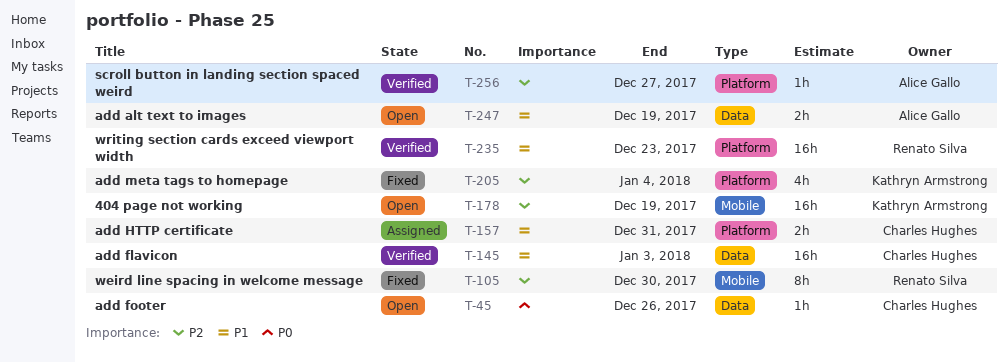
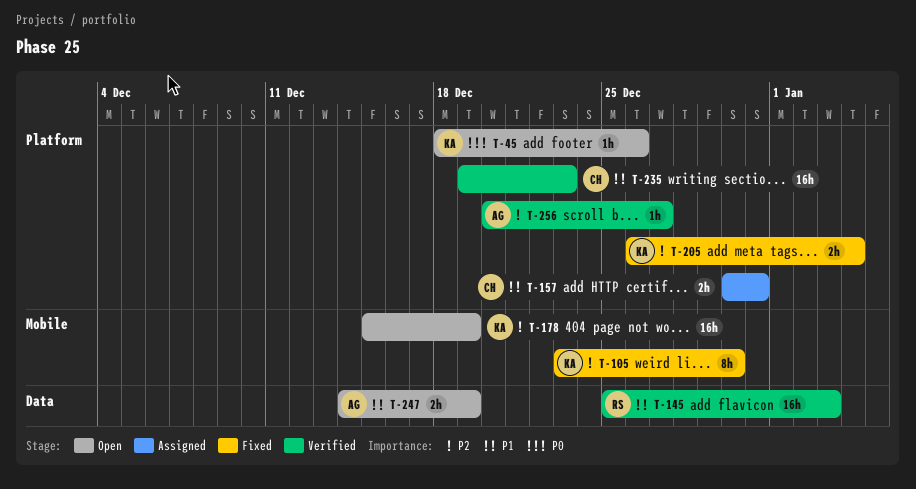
T-45, owner: Charles Hughes -> Kathryn Armstrong
T-45, label: Data -> Platform
T-105, owner: Renato Silva -> Kathryn Armstrong
T-145, owner: Charles Hughes -> Renato Silva
T-205, estimate: 4h -> 2h
T-235, owner: Renato Silva -> Charles Hughes

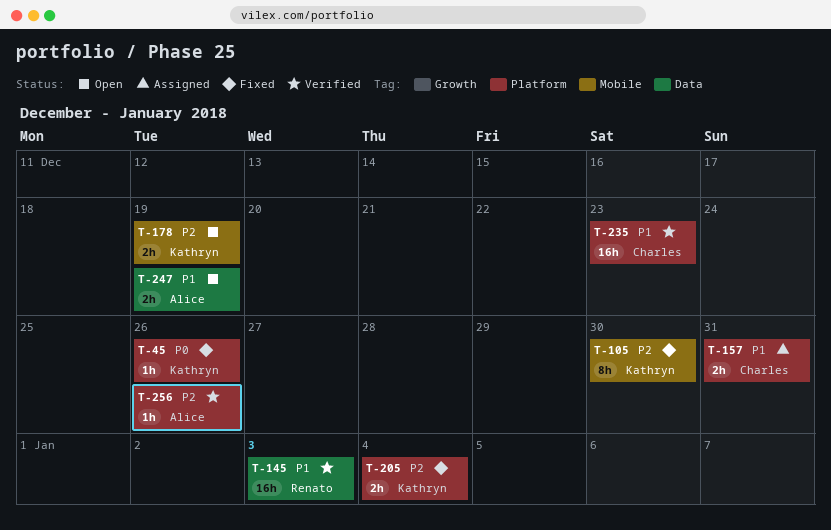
T-45, status: Open -> Fixed
T-178, estimate: 16h -> 2h
T-256, due: Dec 27 -> Dec 26

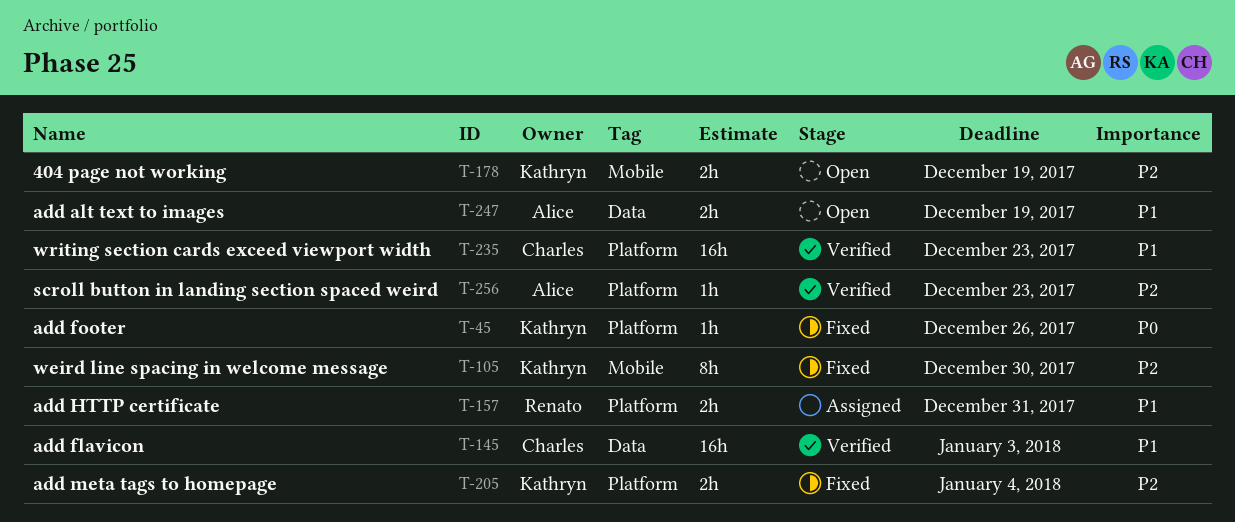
T-145, owner: Renato -> Charles
T-157, owner: Charles -> Renato
T-256, due: Dec 26 -> Dec 23

